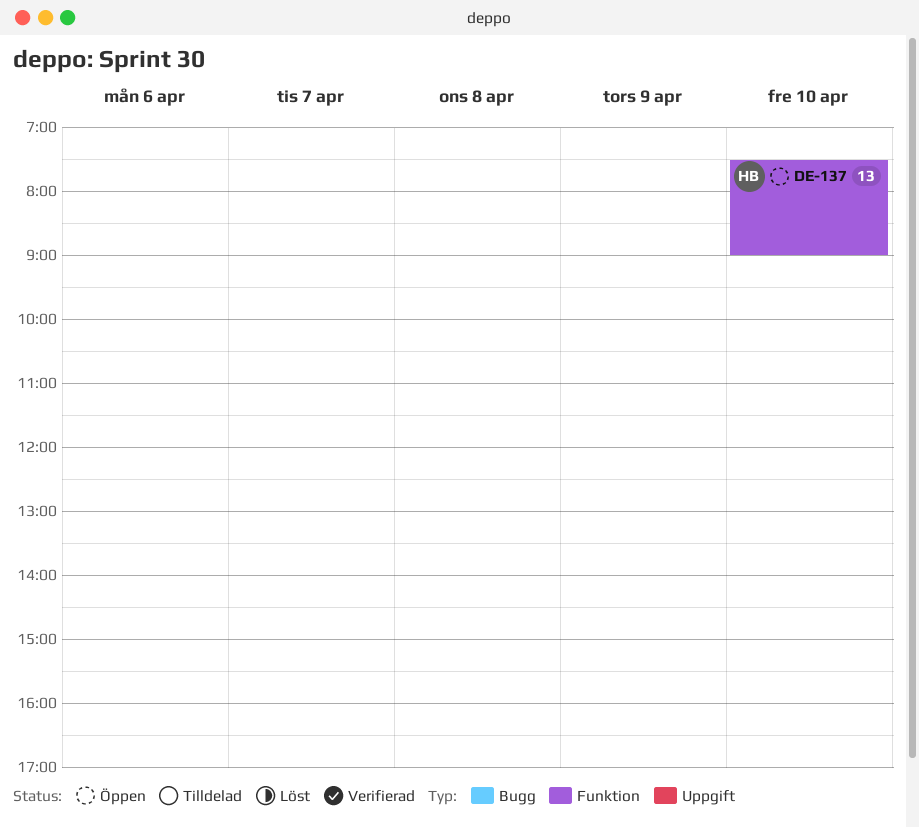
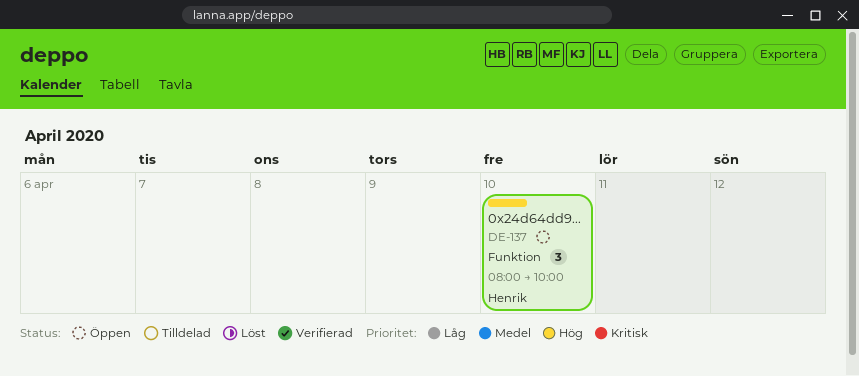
DE-137, estimate: 13 -> 3
DE-137, begins: 07:30 -> 08:00
DE-137, ends: 09:00 -> 10:00

